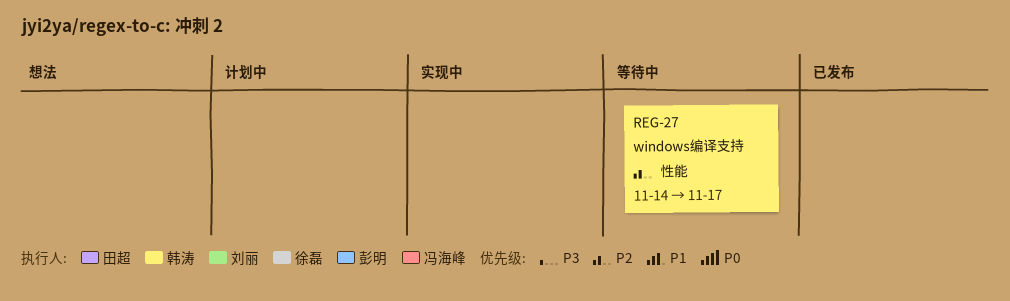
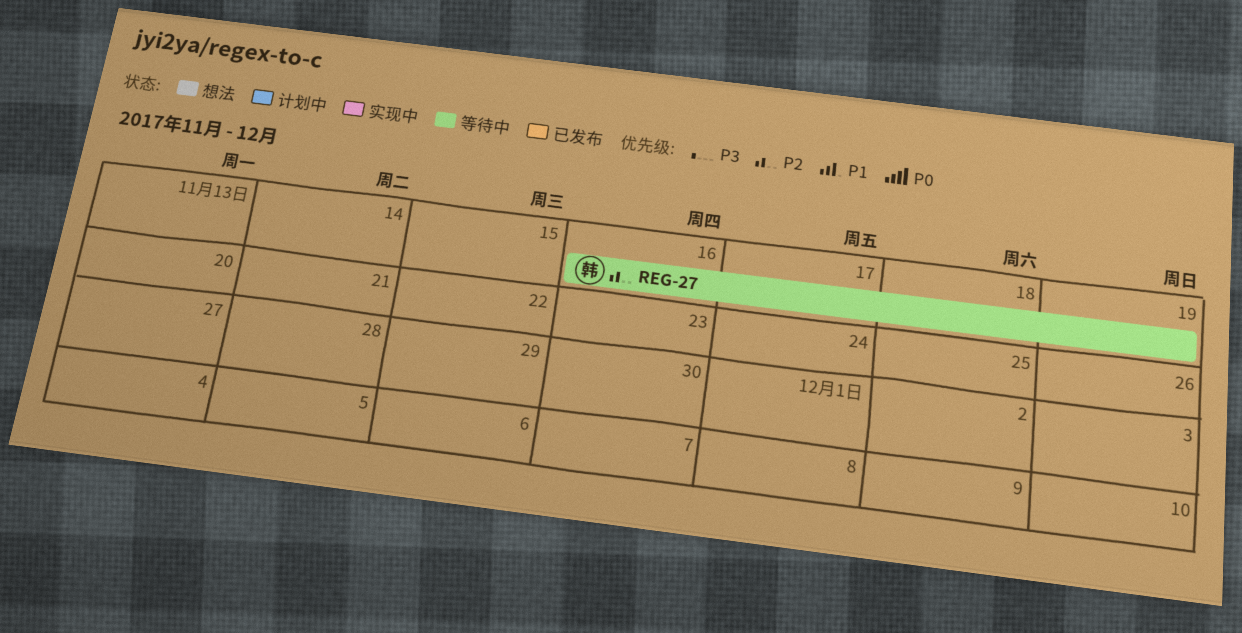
REG-27, start: Nov 14 -> Nov 16
REG-27, due: Nov 17 -> Nov 19

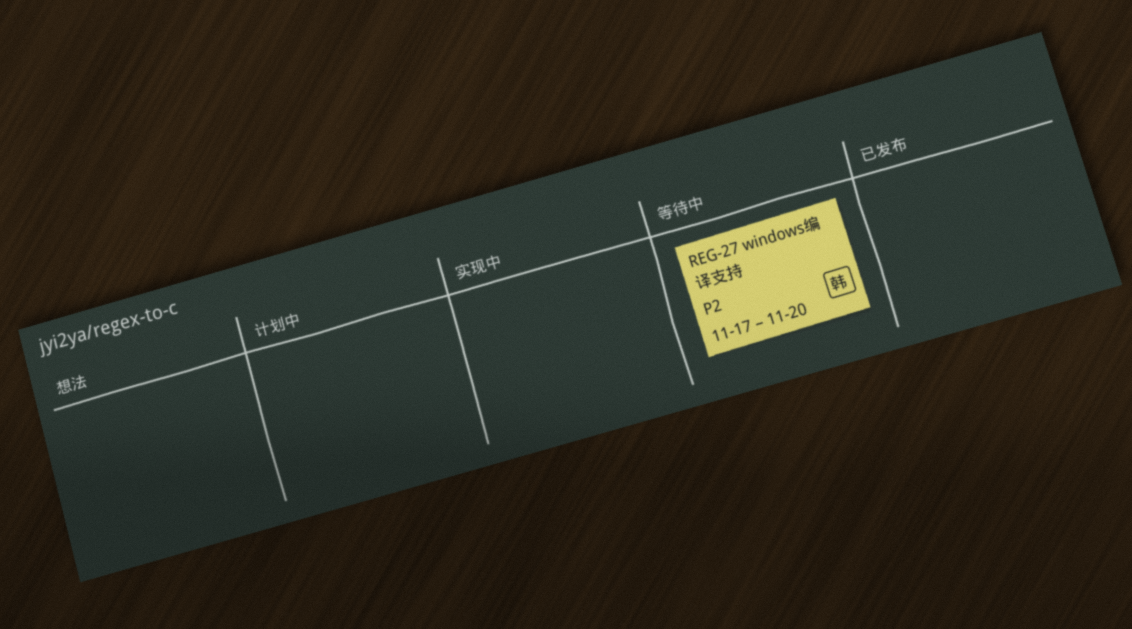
REG-27, start: Nov 16 -> Nov 17
REG-27, due: Nov 19 -> Nov 20

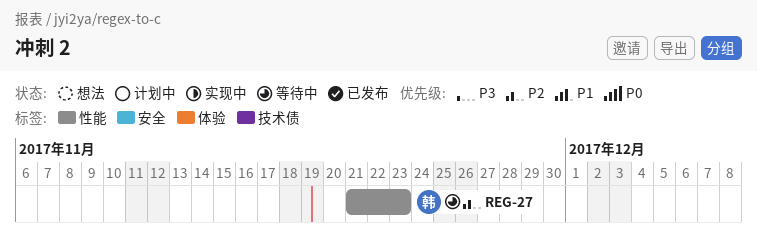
REG-27, start: Nov 17 -> Nov 21
REG-27, due: Nov 20 -> Nov 23

